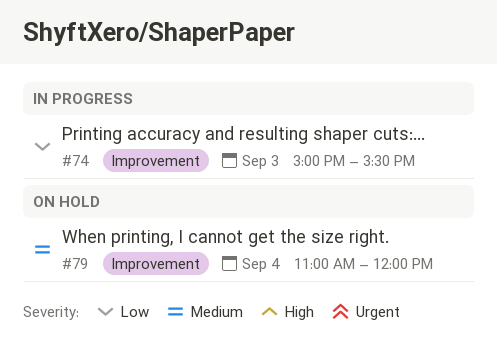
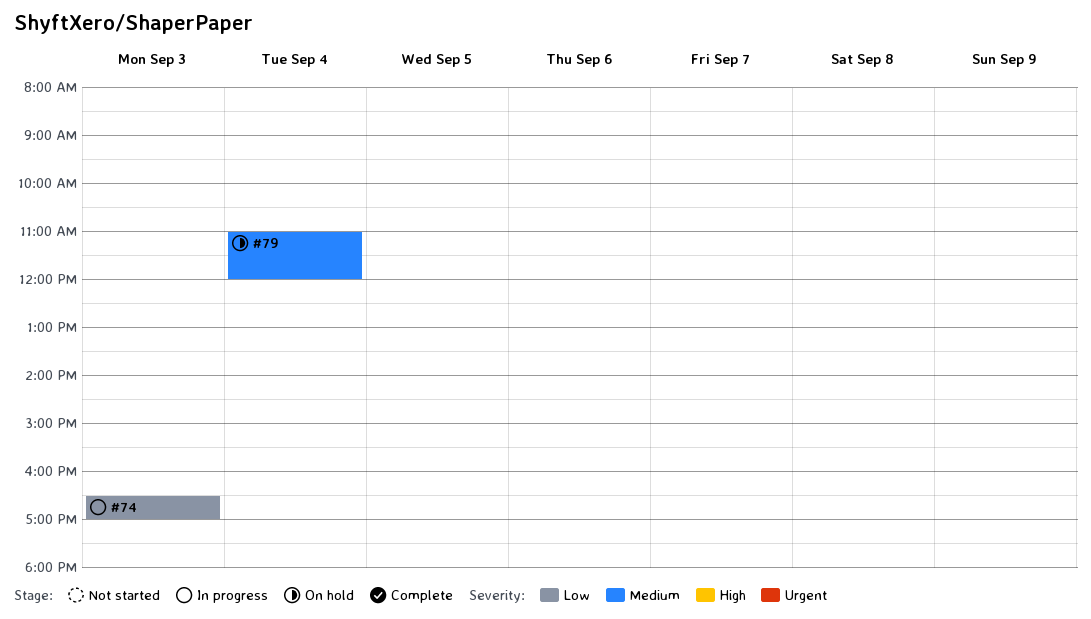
#74, begins: 15:00 -> 16:30
#74, ends: 15:30 -> 17:00

